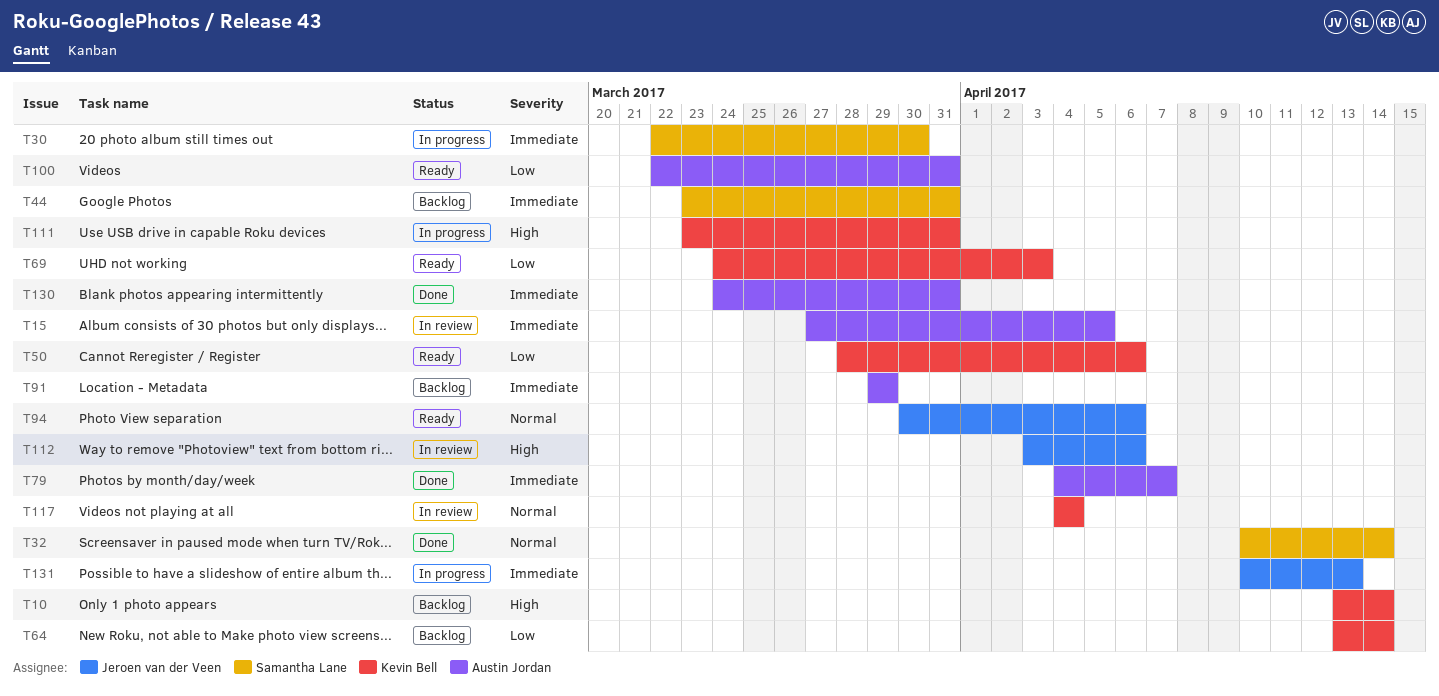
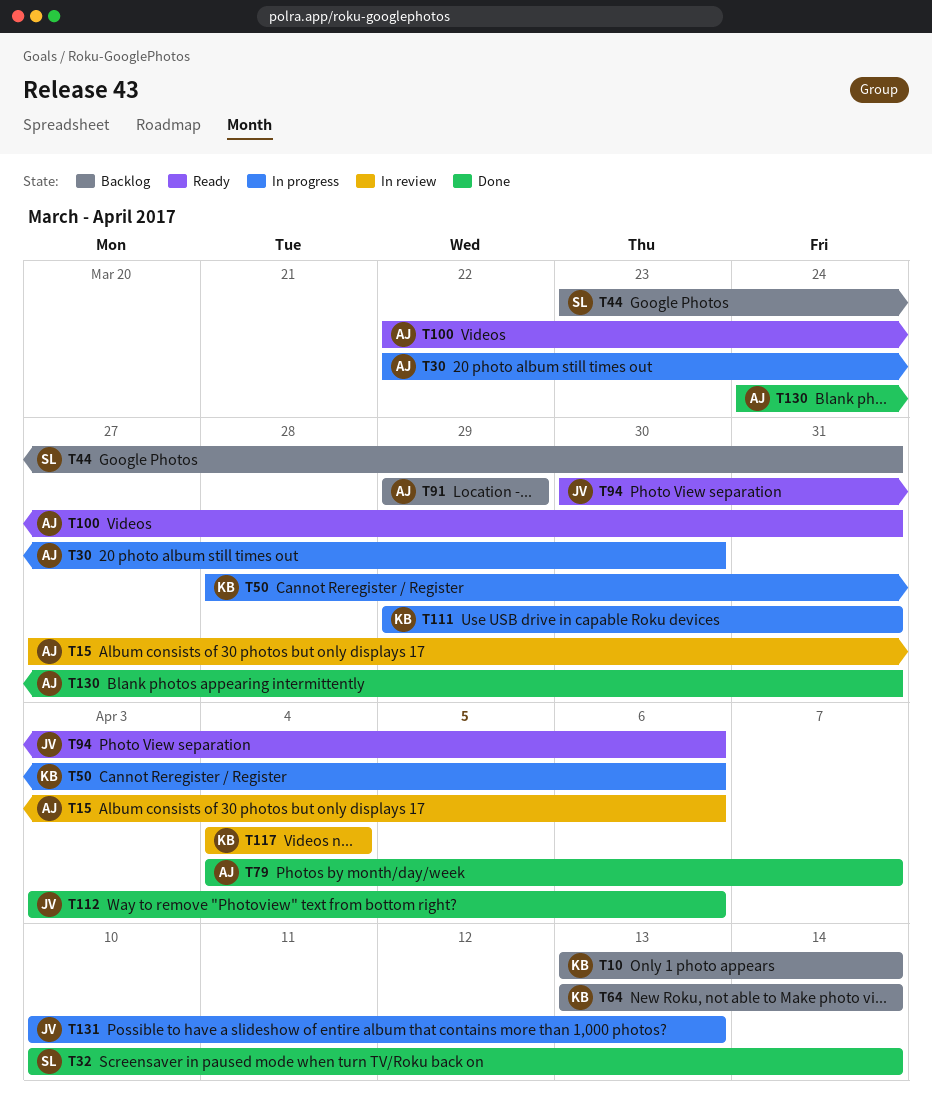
T15, due: Apr 5 -> Apr 6
T30, owner: Samantha Lane -> Austin Jordan
T50, status: Ready -> In progress
T69: present -> none
T111, start: Mar 23 -> Mar 29
T112, status: In review -> Done

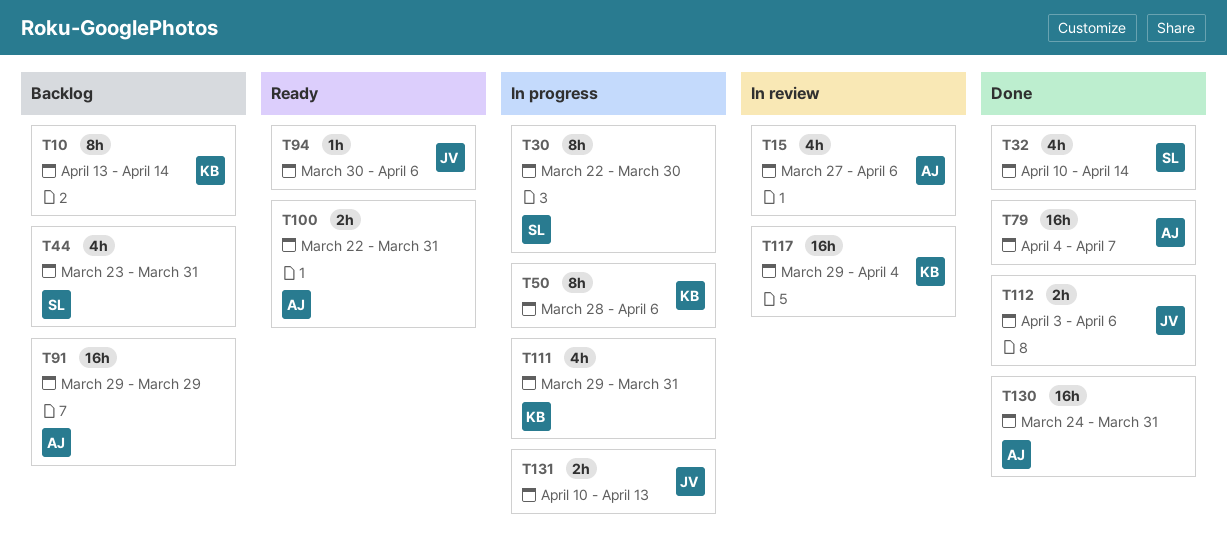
T30, owner: AJ -> SL
T64: present -> none
T117, start: Apr 4 -> Mar 29

